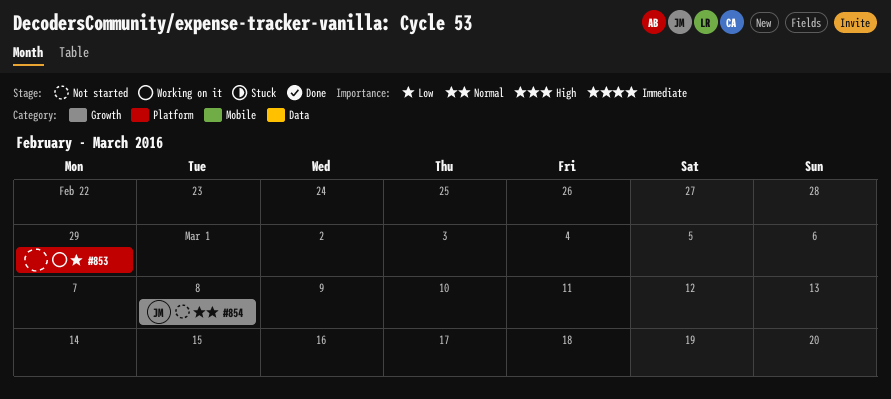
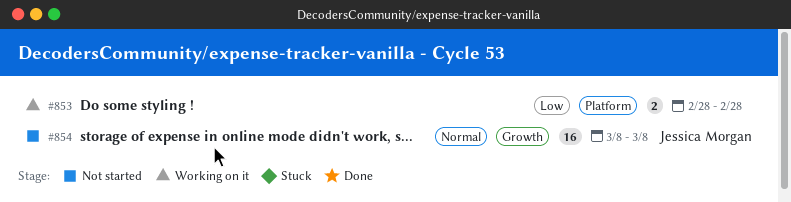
#853, start: Feb 29 -> Feb 28
#853, due: Feb 29 -> Feb 28

